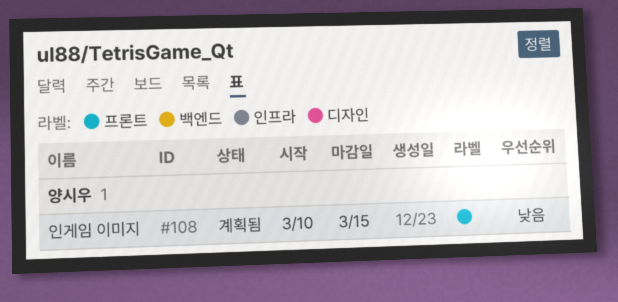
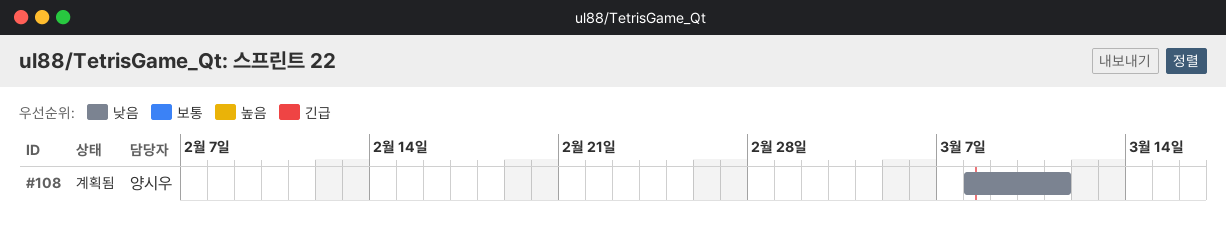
#108, start: Mar 10 -> Mar 8
#108, due: Mar 15 -> Mar 11

